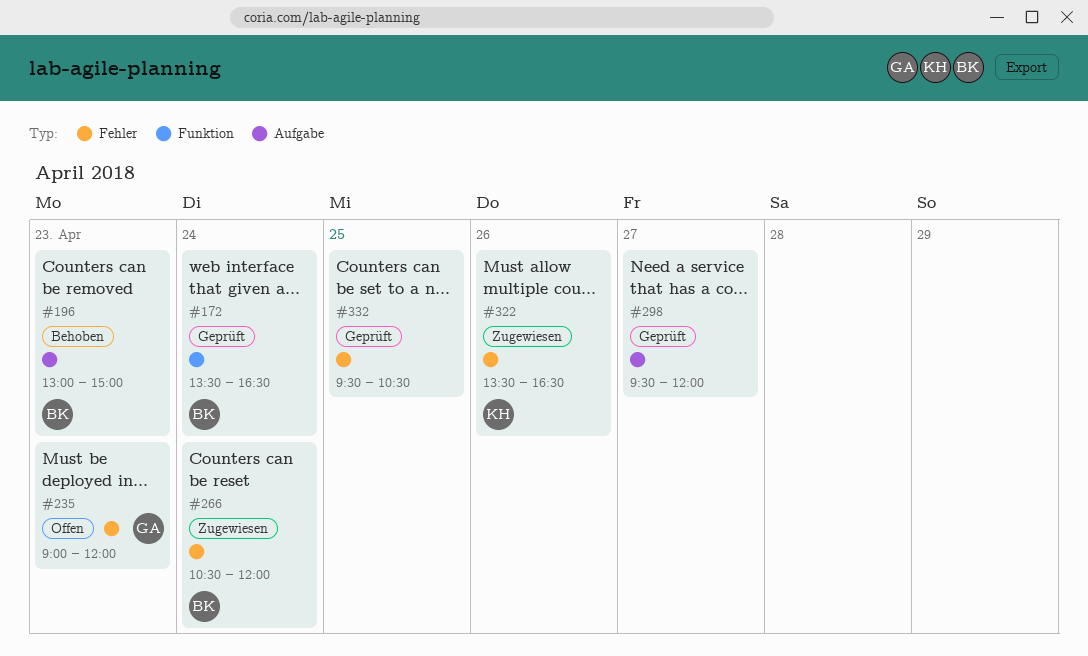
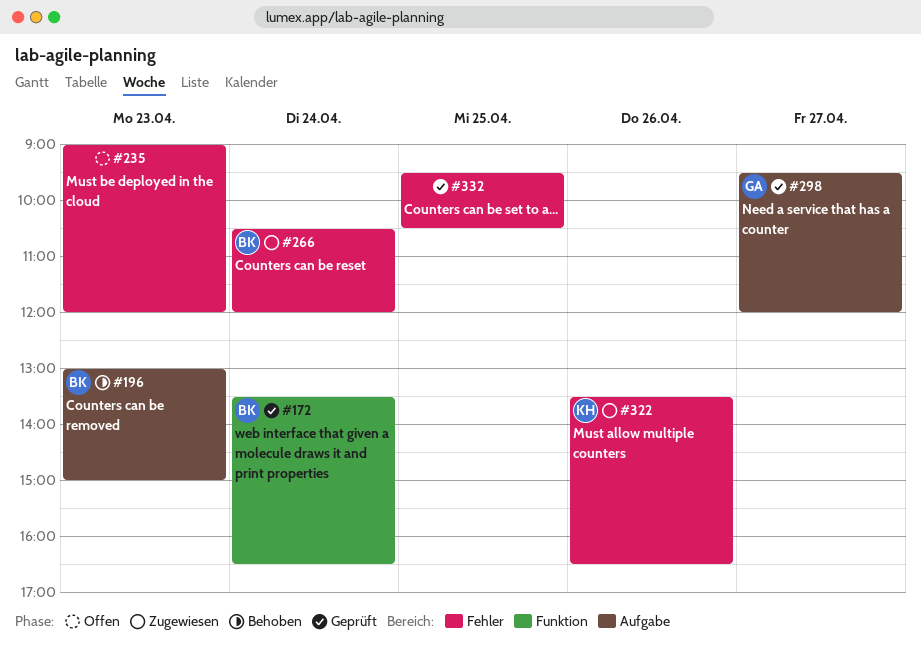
#235, owner: GA -> none
#298, owner: none -> GA

